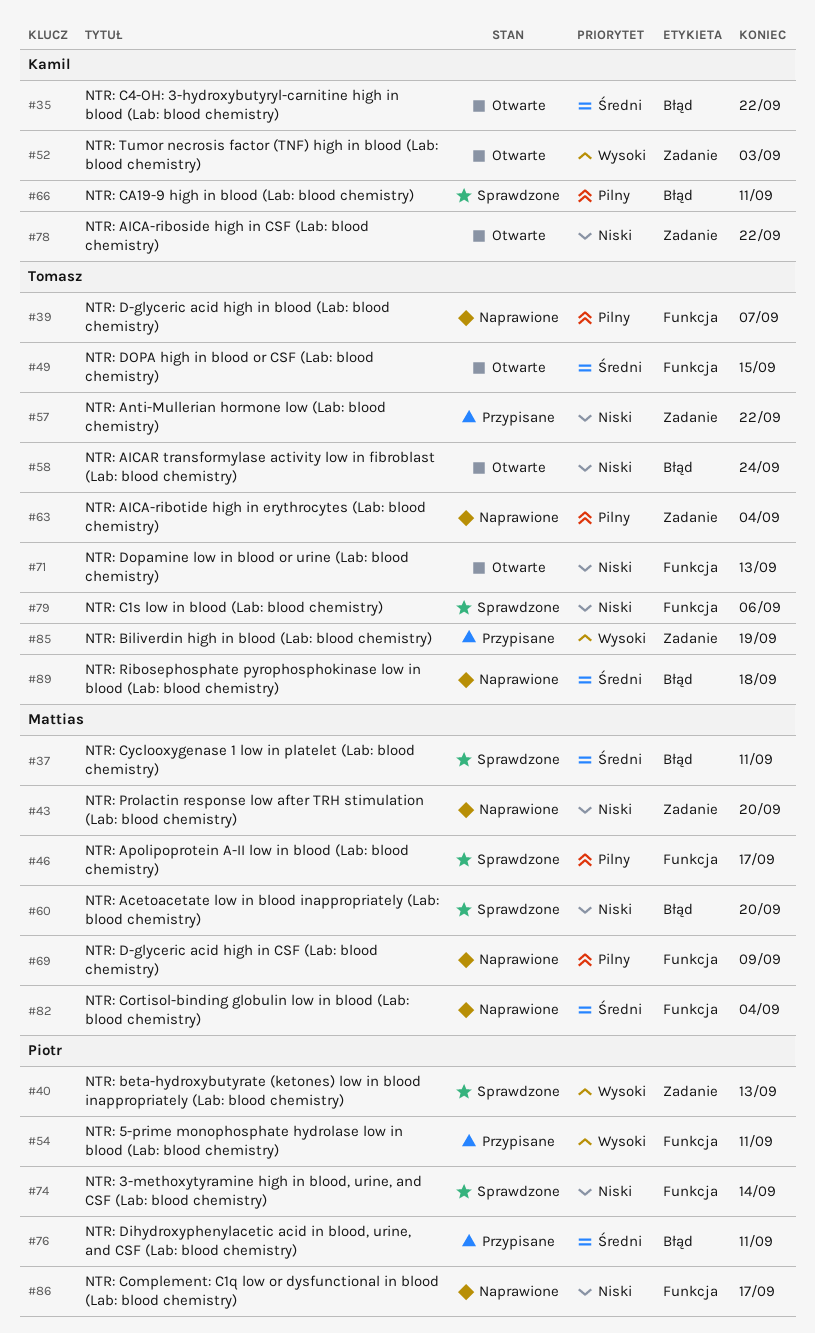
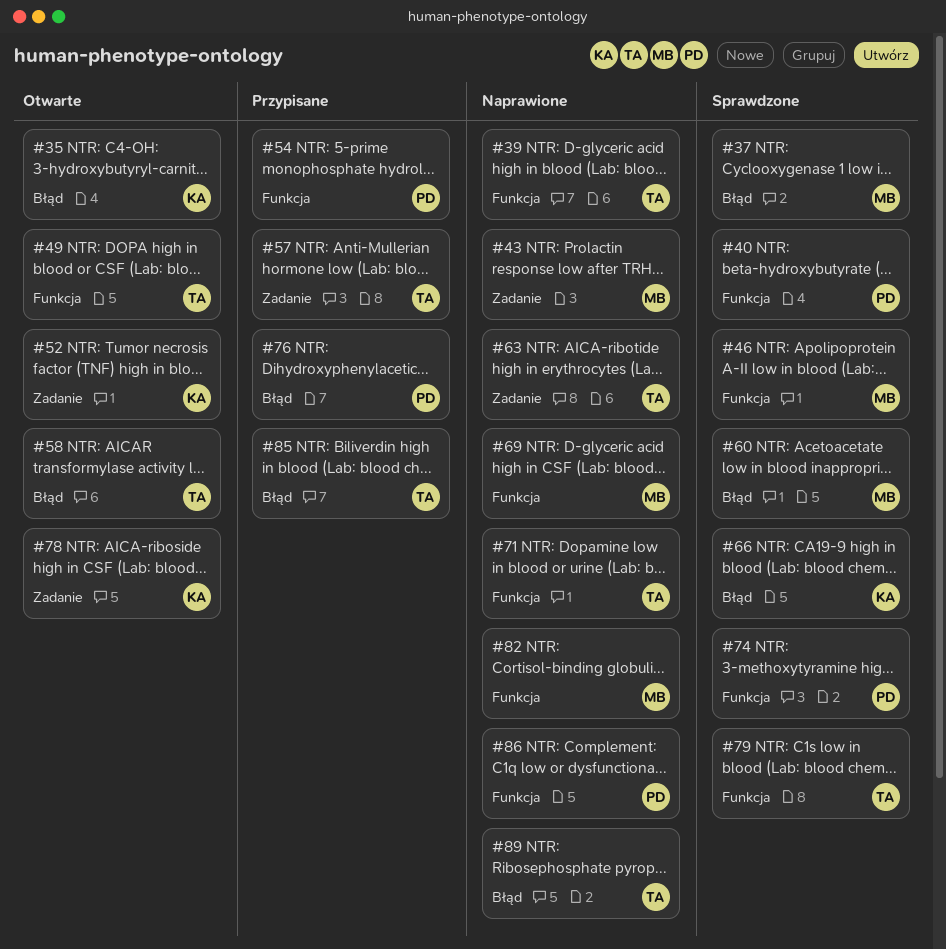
#40, label: Zadanie -> Funkcja
#71, status: Otwarte -> Naprawione
#85, label: Zadanie -> Błąd

